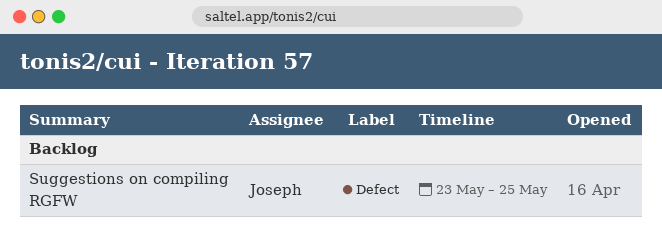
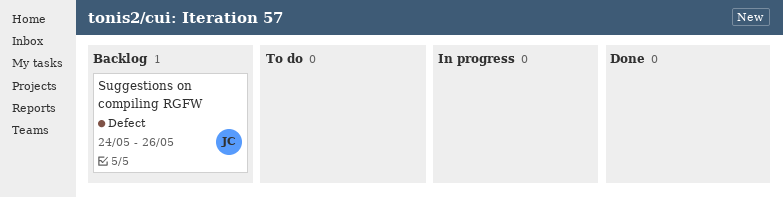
Suggestions on compiling RGFW, start: May 23 -> May 24
Suggestions on compiling RGFW, due: May 25 -> May 26

